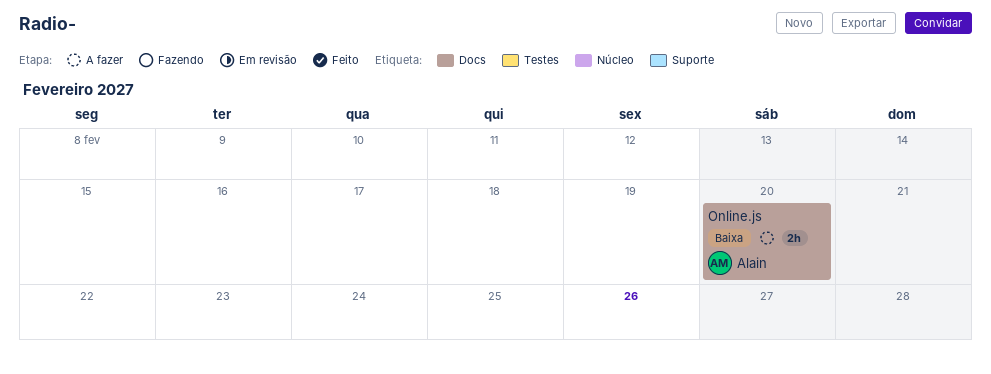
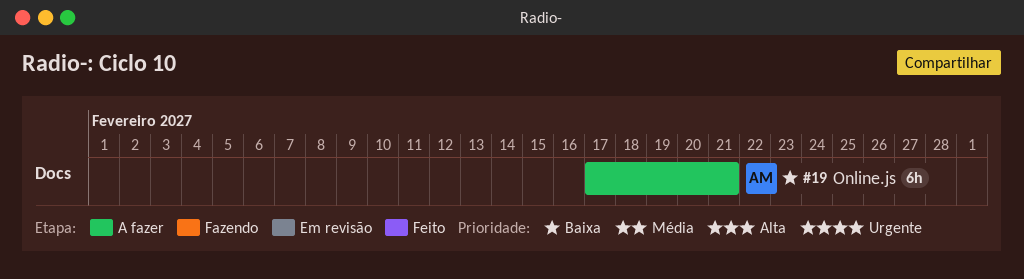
Online.js, estimate: 2h -> 6h
Online.js, due: Feb 20 -> Feb 21

